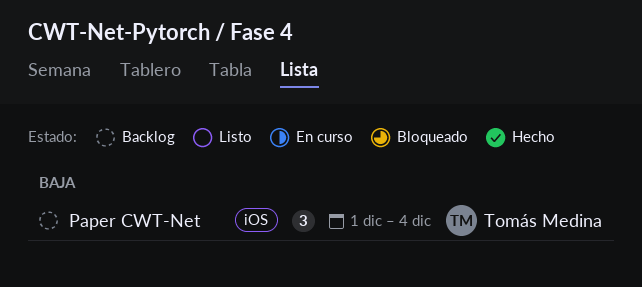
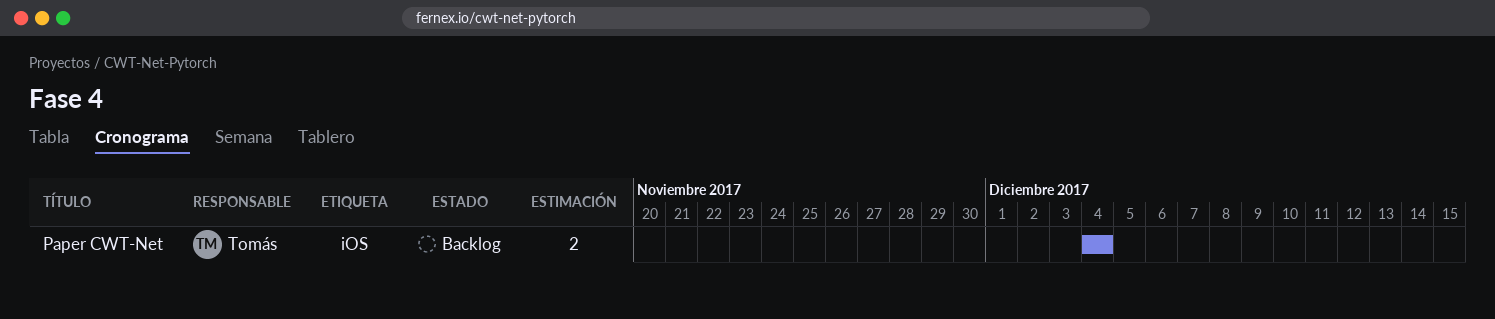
Paper CWT-Net, estimate: 3 -> 2
Paper CWT-Net, start: Dec 1 -> Dec 4

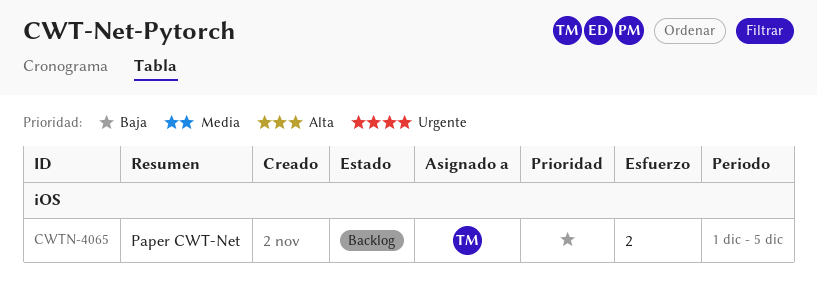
Paper CWT-Net, start: Dec 4 -> Dec 1
Paper CWT-Net, due: Dec 4 -> Dec 5

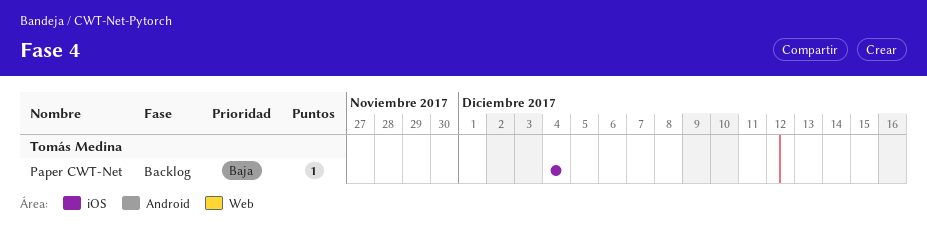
Paper CWT-Net, estimate: 2 -> 1
Paper CWT-Net, start: Dec 1 -> Dec 4
Paper CWT-Net, due: Dec 5 -> Dec 4

